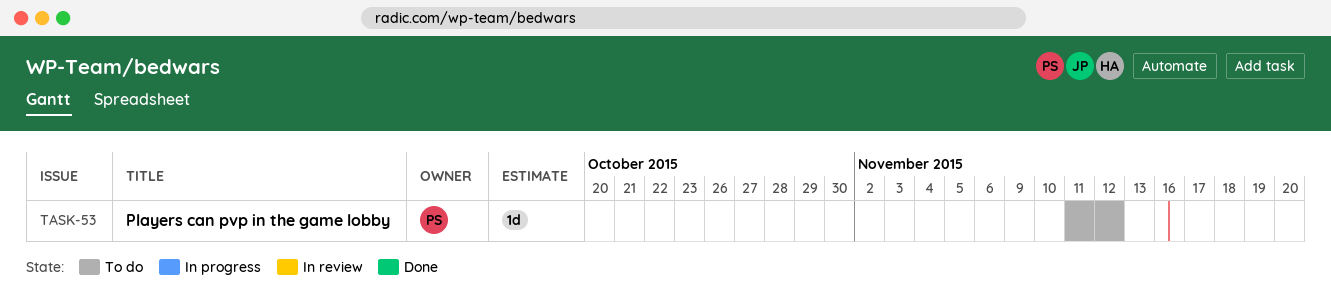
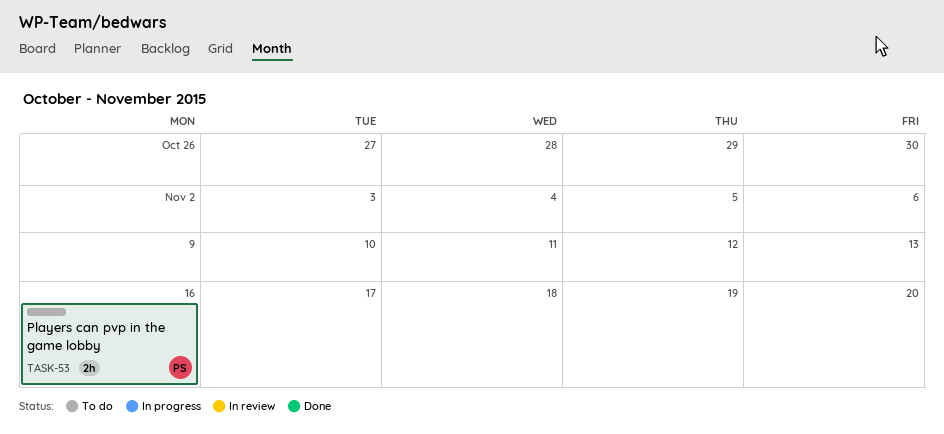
TASK-53, estimate: 1d -> 2h
TASK-53, due: Nov 12 -> Nov 16

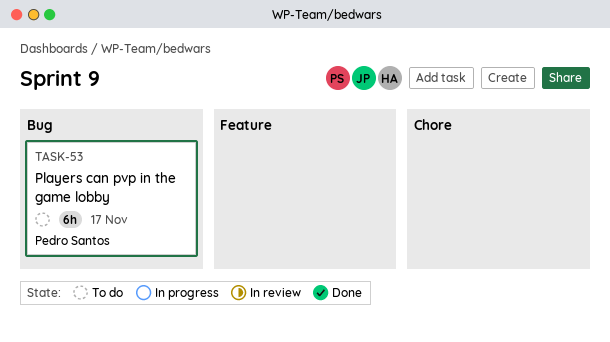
TASK-53, estimate: 2h -> 6h
TASK-53, due: Nov 16 -> Nov 17

